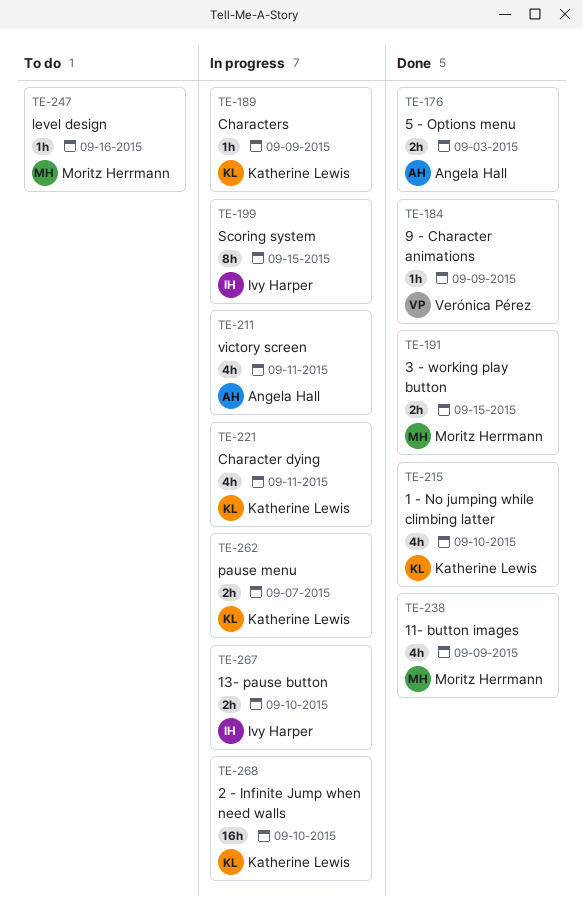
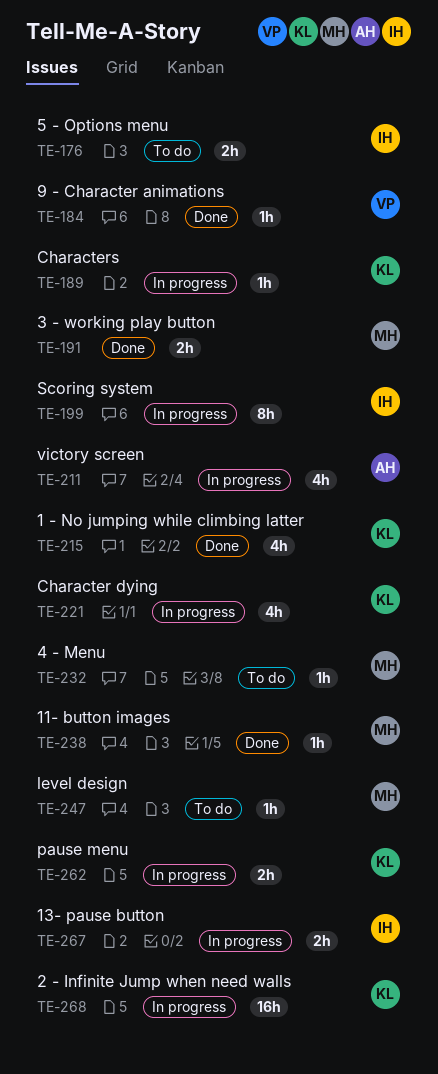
TE-176, status: Done -> To do
TE-176, owner: Angela Hall -> Ivy Harper
TE-232: none -> present
TE-238, estimate: 4h -> 1h

